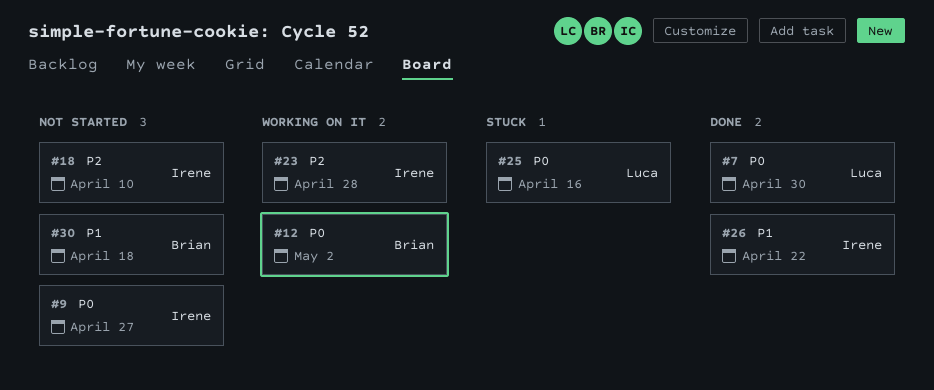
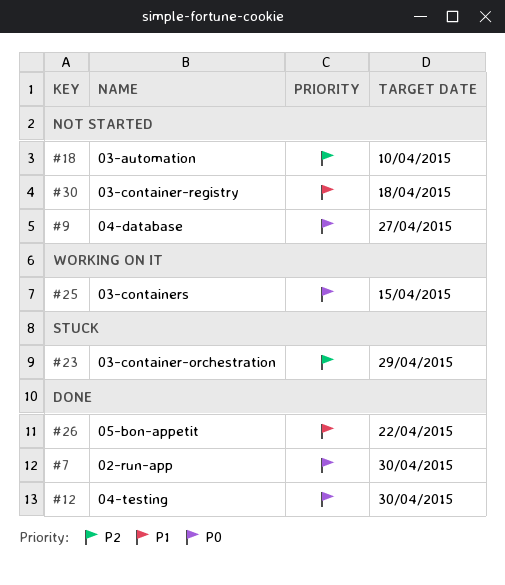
#12, status: Working on it -> Done
#12, due: May 2 -> Apr 30
#23, status: Working on it -> Stuck
#23, due: Apr 28 -> Apr 29
#25, status: Stuck -> Working on it
#25, due: Apr 16 -> Apr 15

